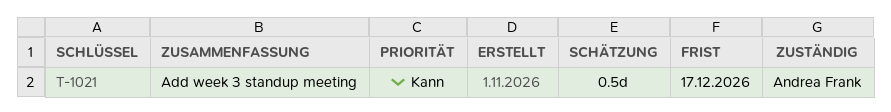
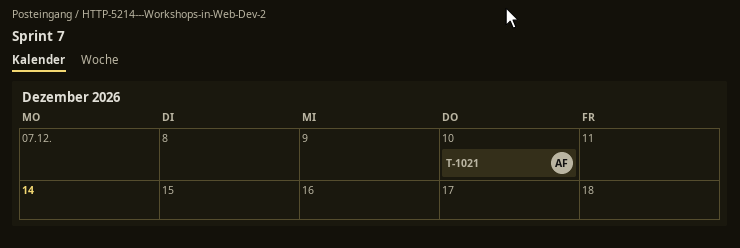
T-1021, due: Dec 17 -> Dec 10

